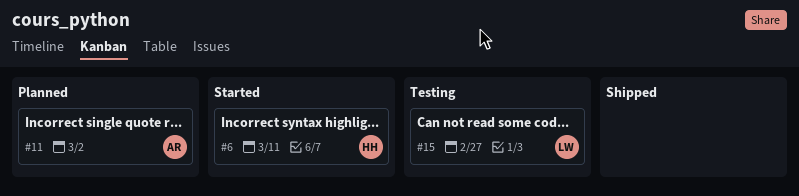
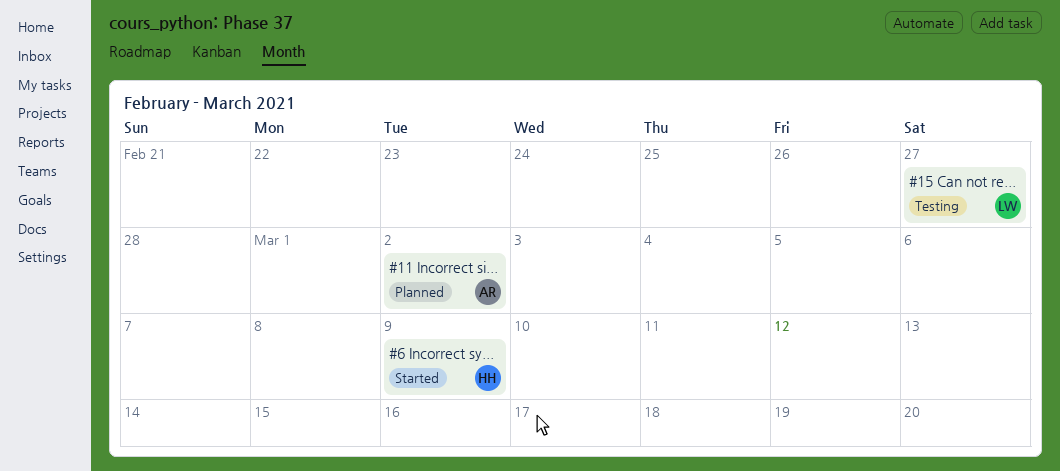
#6, due: Mar 11 -> Mar 9

